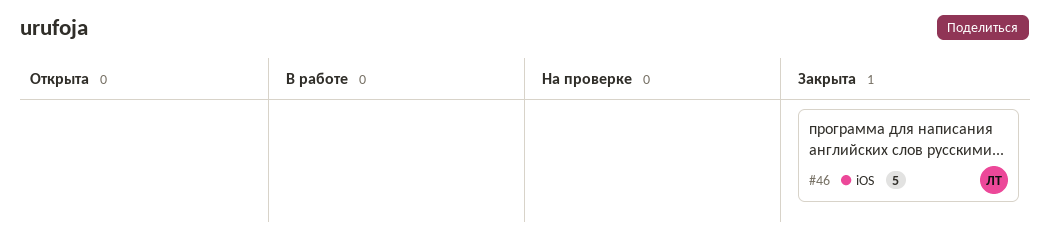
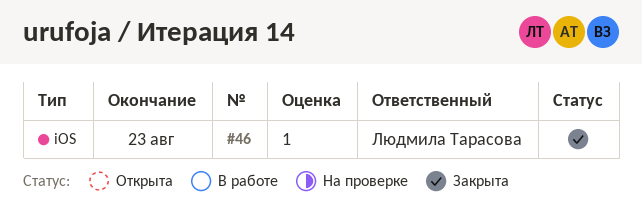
#46, estimate: 5 -> 1

